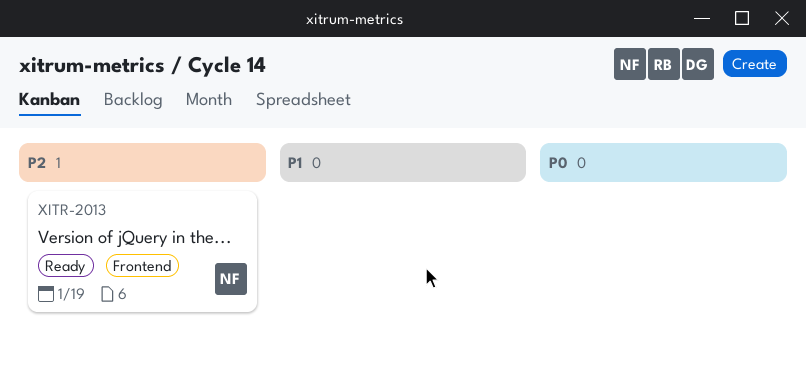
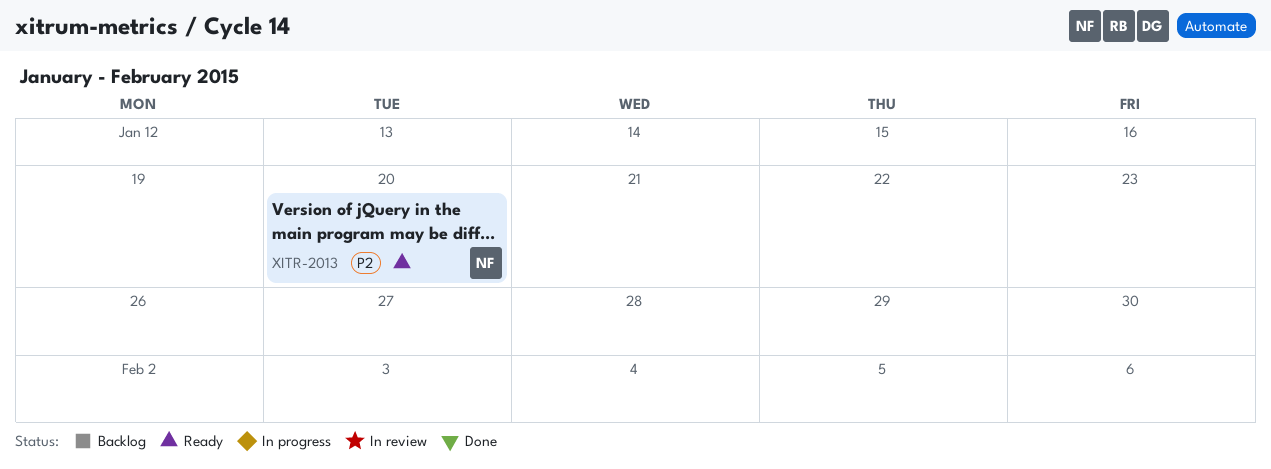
XITR-2013, due: Jan 19 -> Jan 20

